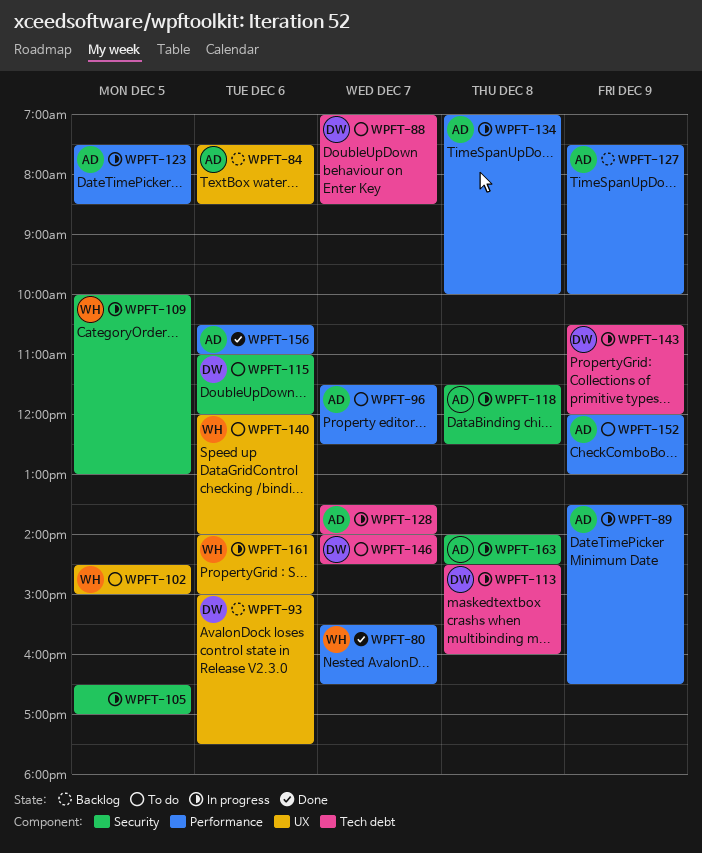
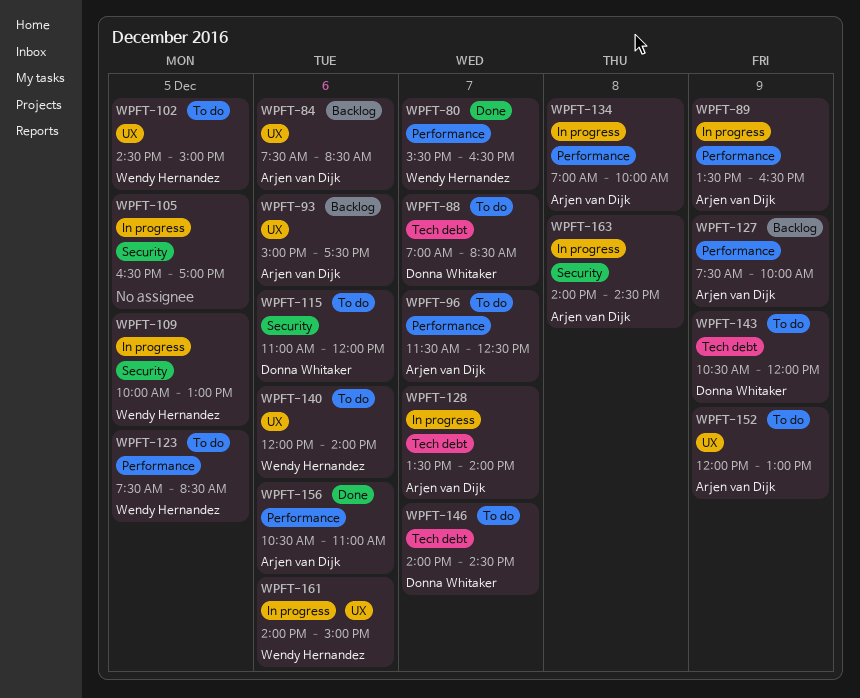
WPFT-93, owner: Donna Whitaker -> Arjen van Dijk
WPFT-113: present -> none
WPFT-118: present -> none
WPFT-123, status: In progress -> To do
WPFT-123, owner: Arjen van Dijk -> Wendy Hernandez
WPFT-143, status: In progress -> To do
WPFT-152, label: Performance -> UX

